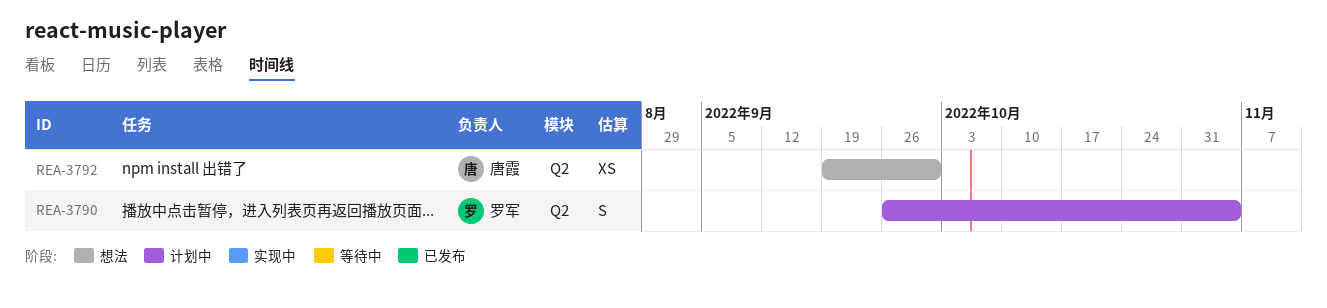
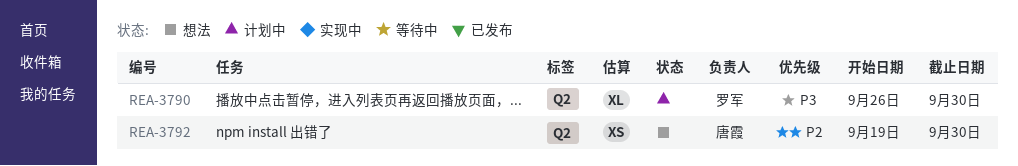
REA-3790, estimate: S -> XL
REA-3790, due: Nov 4 -> Sep 30

